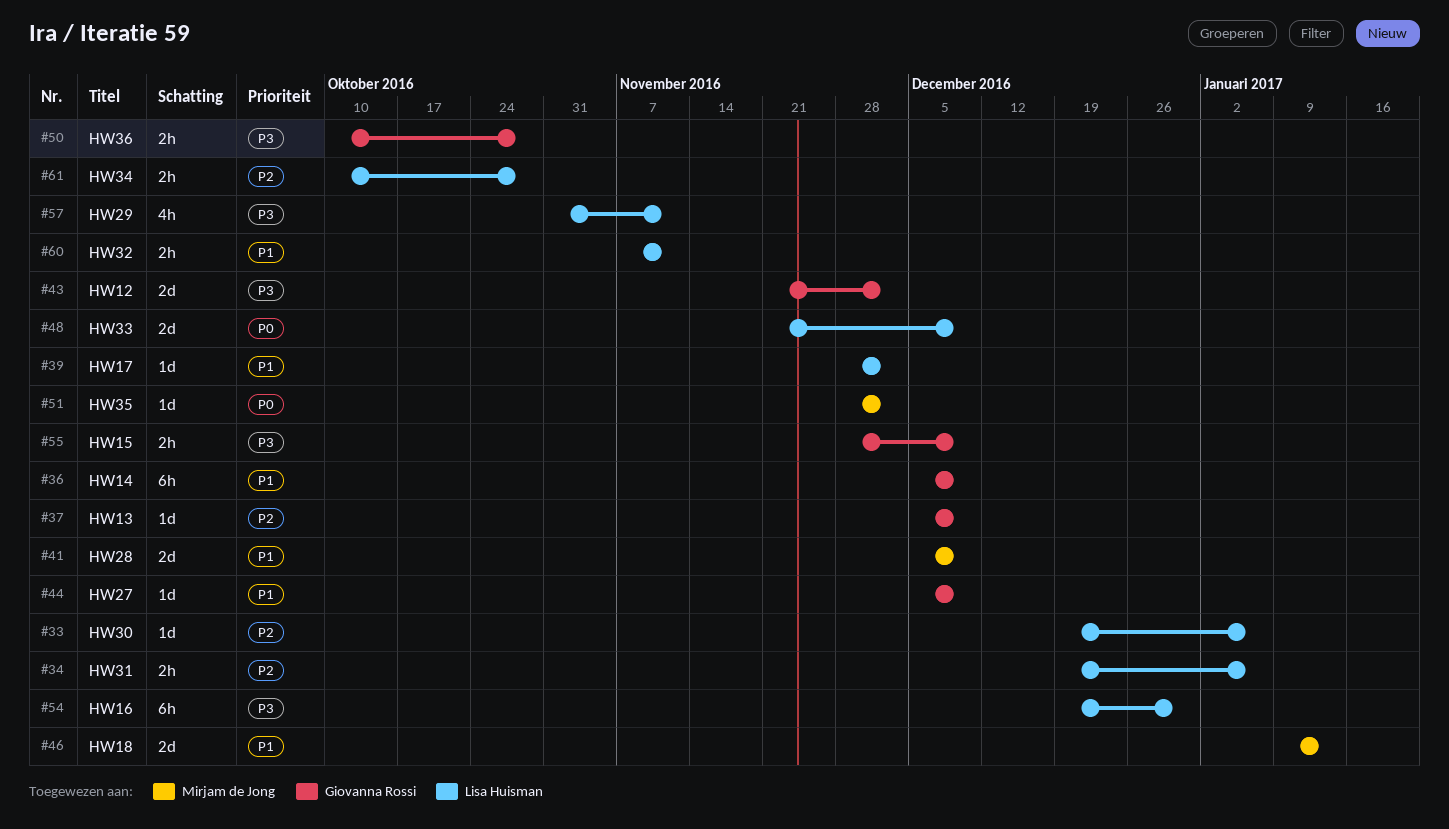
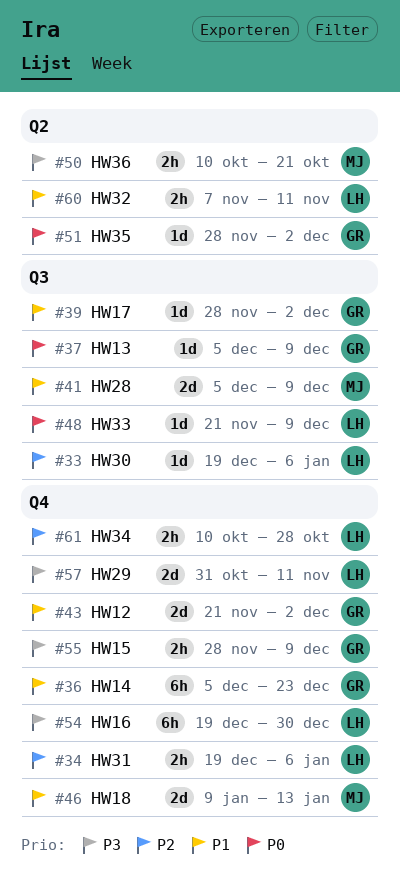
#36, due: Dec 9 -> Dec 23
#37, priority: P2 -> P0
#39, owner: Lisa Huisman -> Giovanna Rossi
#43, priority: P3 -> P1
#44: present -> none
#48, estimate: 2d -> 1d
#50, owner: Giovanna Rossi -> Mirjam de Jong
#50, due: Oct 28 -> Oct 21
#51, owner: Mirjam de Jong -> Giovanna Rossi
#57, estimate: 4h -> 2d

